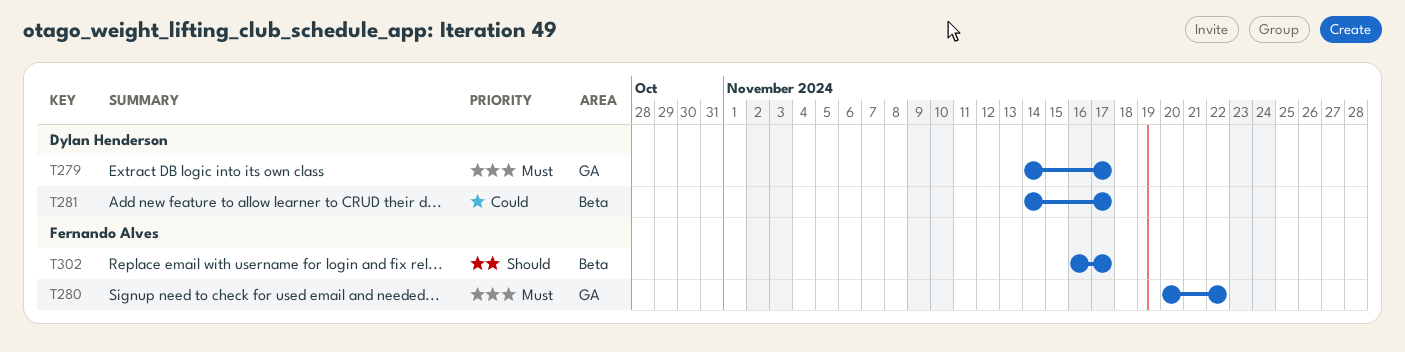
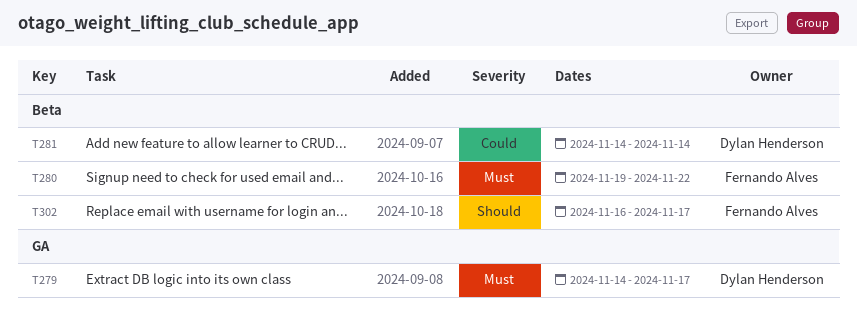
T280, label: GA -> Beta
T280, start: Nov 20 -> Nov 19
T281, due: Nov 17 -> Nov 14

